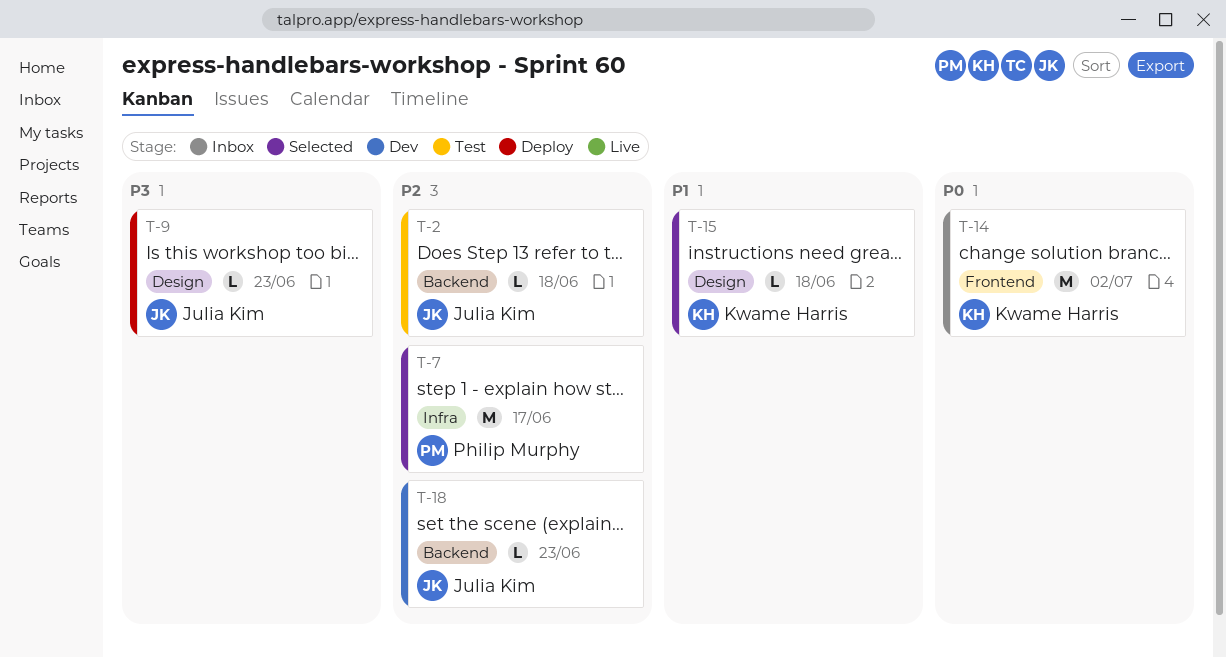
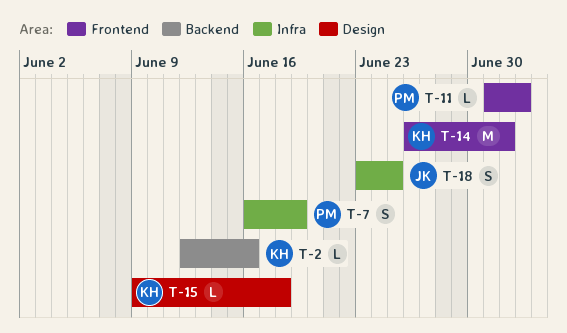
T-2, owner: Julia Kim -> Kwame Harris
T-2, due: Jun 18 -> Jun 16
T-7, estimate: M -> S
T-7, due: Jun 17 -> Jun 19
T-9: present -> none
T-11: none -> present
T-18, label: Backend -> Infra
T-18, estimate: L -> S
T-18, due: Jun 23 -> Jun 25

